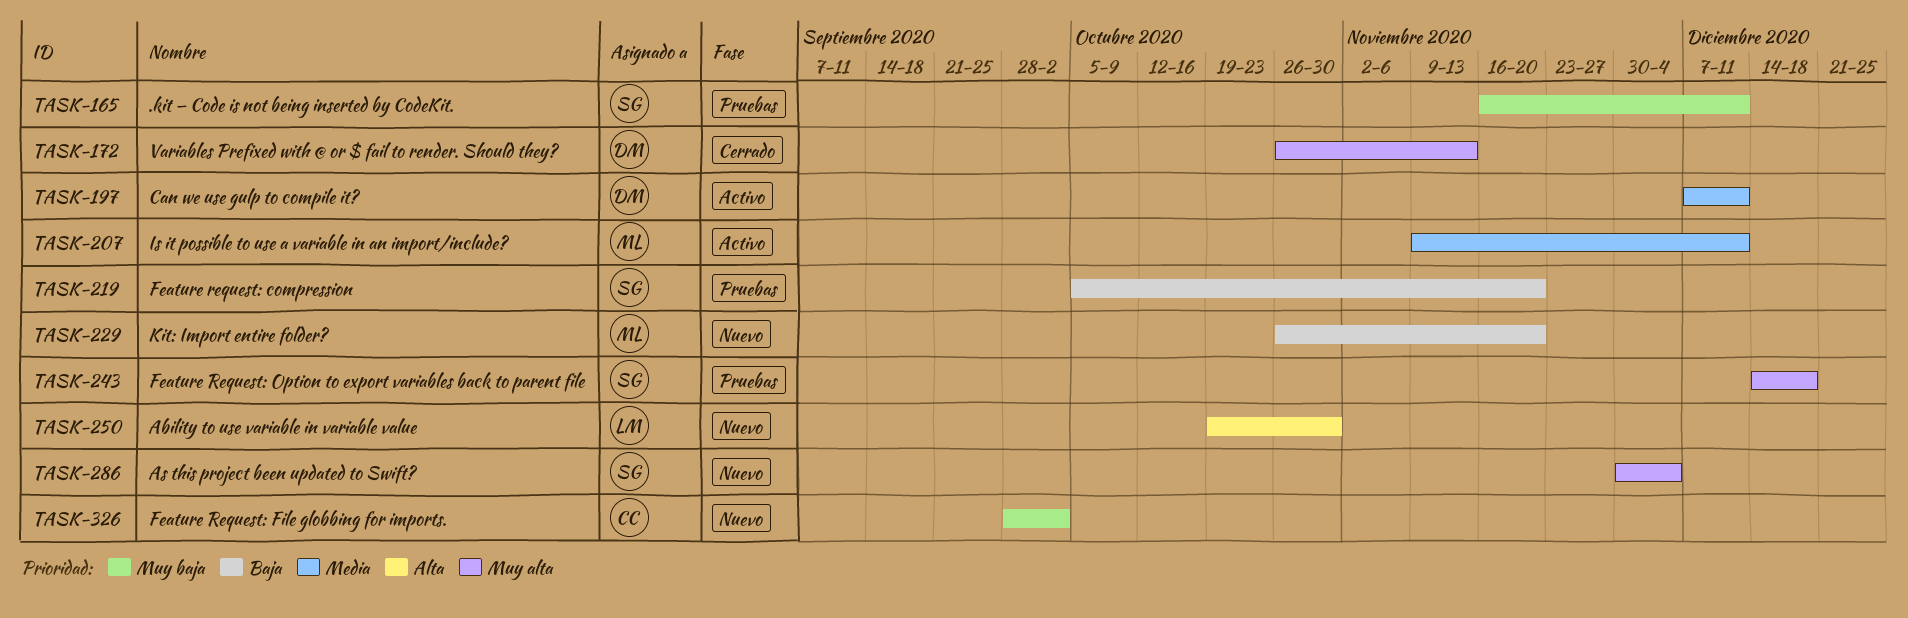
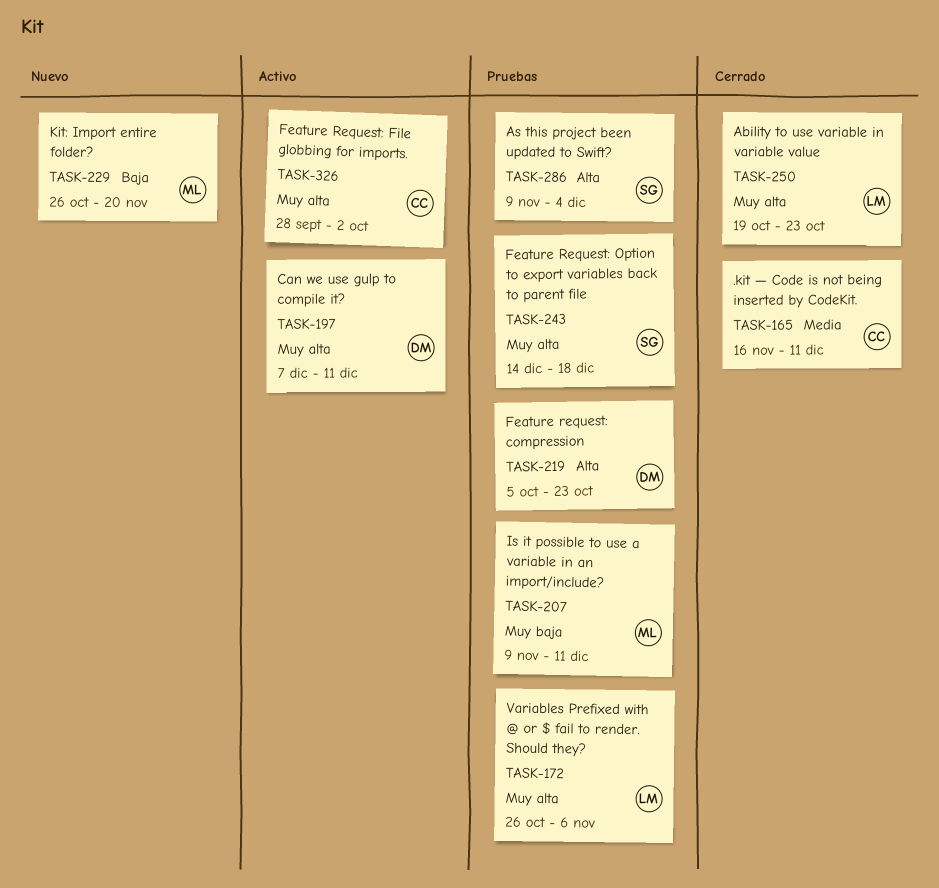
TASK-165, status: Pruebas -> Cerrado
TASK-165, owner: SG -> CC
TASK-165, priority: Muy baja -> Media
TASK-172, status: Cerrado -> Pruebas
TASK-172, owner: DM -> LM
TASK-172, due: Nov 13 -> Nov 6
TASK-197, priority: Media -> Muy alta
TASK-207, status: Activo -> Pruebas
TASK-207, priority: Media -> Muy baja
TASK-219, owner: SG -> DM
TASK-219, priority: Baja -> Alta
TASK-219, due: Nov 20 -> Oct 23
TASK-250, status: Nuevo -> Cerrado
TASK-250, priority: Alta -> Muy alta
TASK-250, due: Oct 30 -> Oct 23
TASK-286, status: Nuevo -> Pruebas
TASK-286, priority: Muy alta -> Alta
TASK-286, start: Nov 30 -> Nov 9
TASK-326, status: Nuevo -> Activo
TASK-326, priority: Muy baja -> Muy alta

